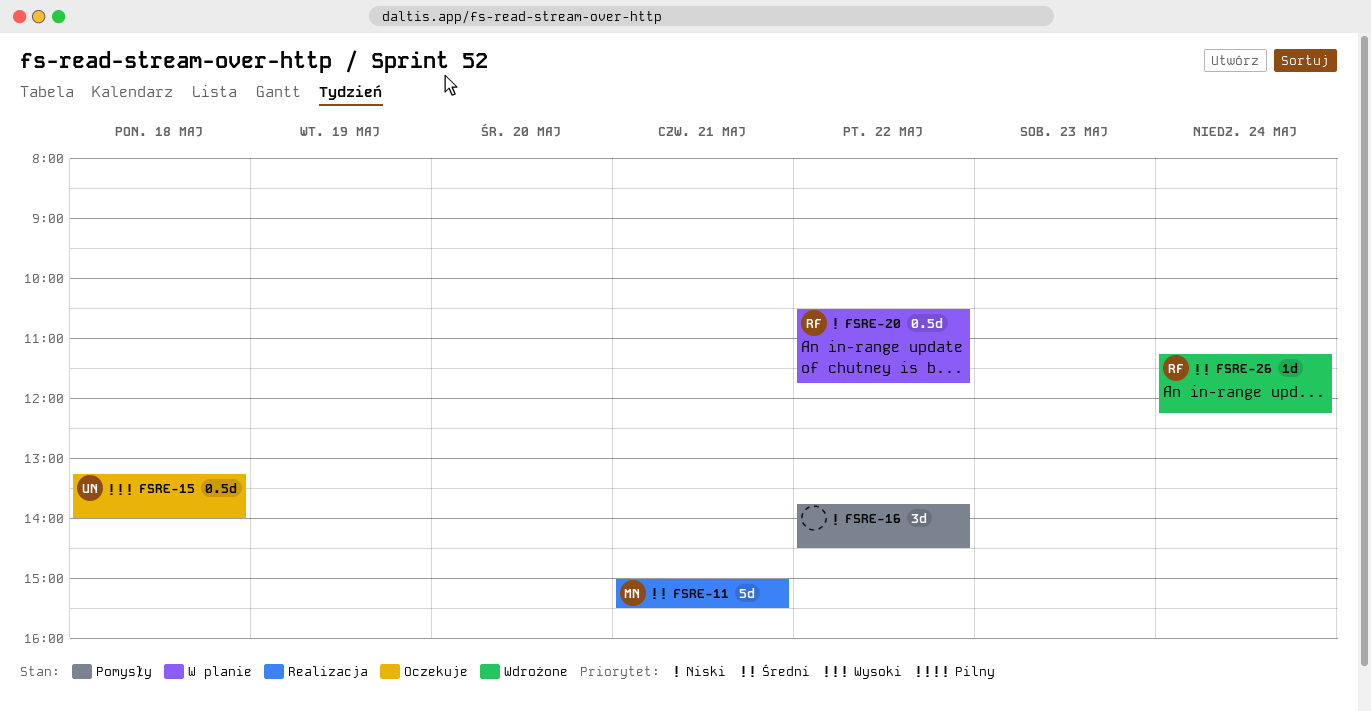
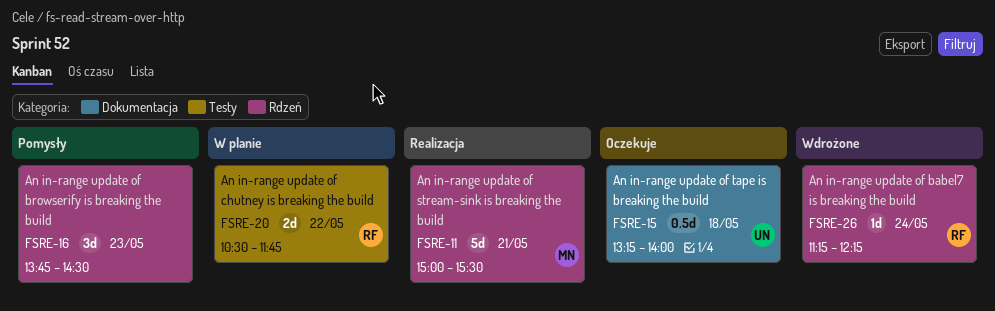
FSRE-16, day: May 22 -> May 23
FSRE-20, estimate: 0.5d -> 2d

